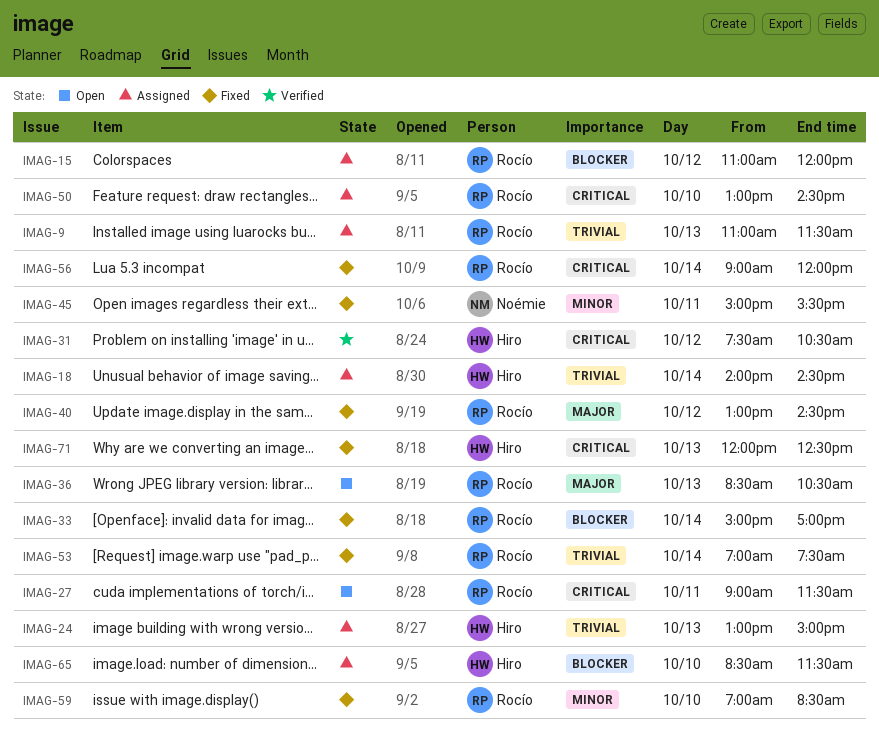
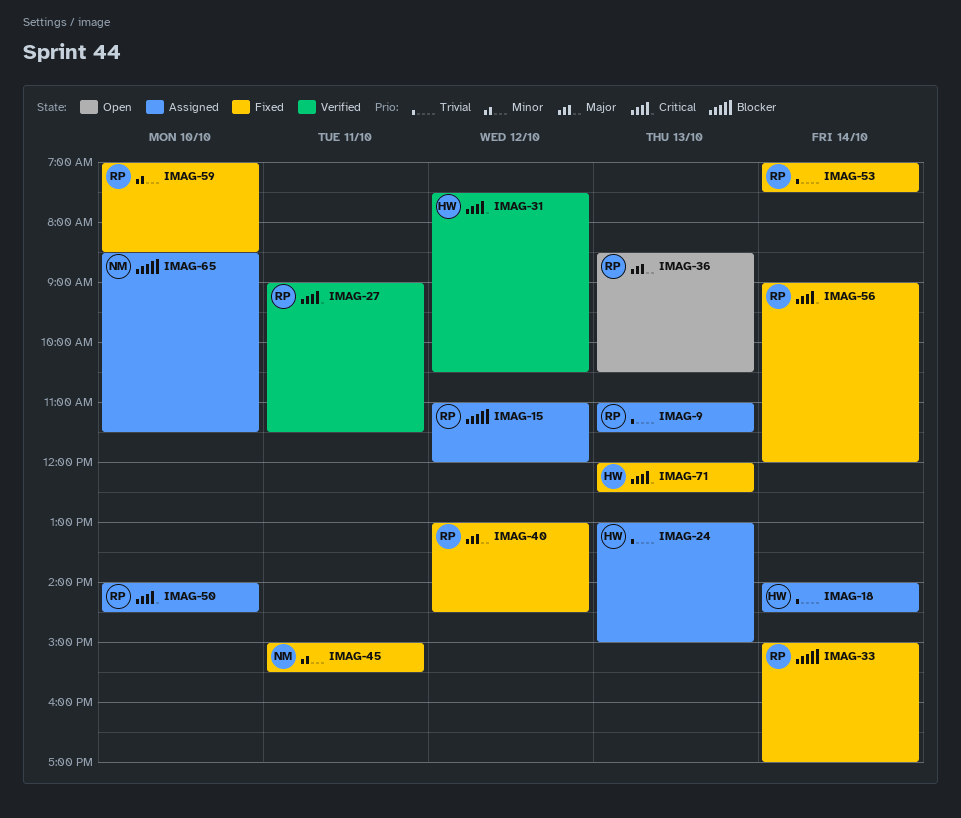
IMAG-27, status: Open -> Verified
IMAG-50, begins: 13:00 -> 14:00
IMAG-65, owner: Hiro -> Noémie

